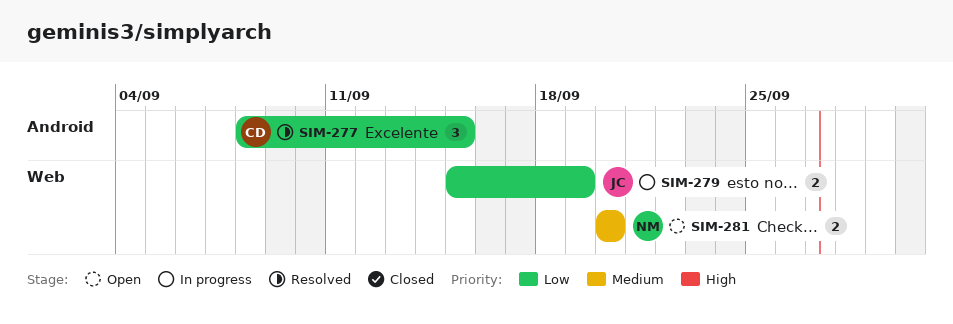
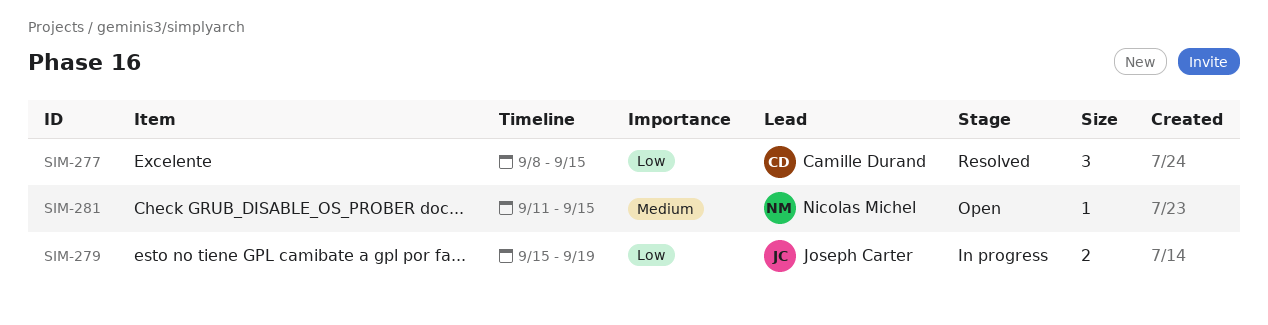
SIM-281, estimate: 2 -> 1
SIM-281, start: Sep 20 -> Sep 11
SIM-281, due: Sep 20 -> Sep 15

